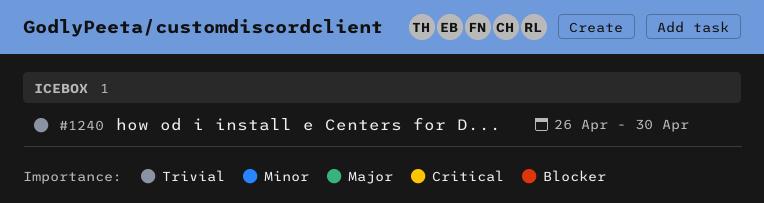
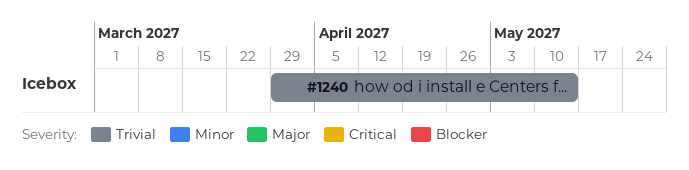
#1240, start: Apr 26 -> Mar 29
#1240, due: Apr 30 -> May 14

